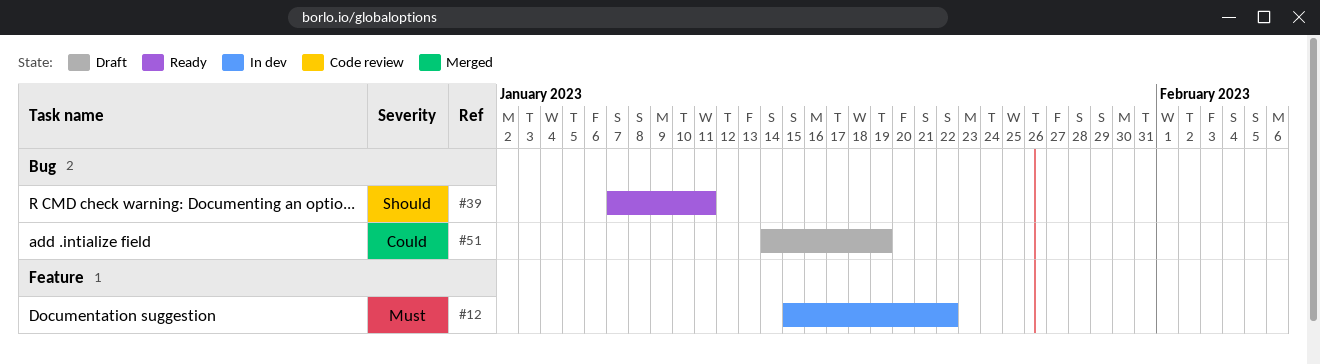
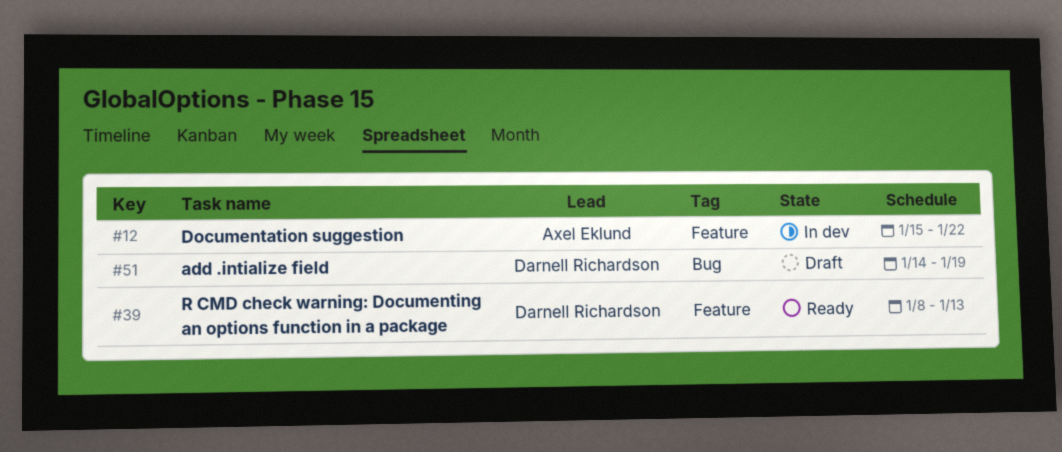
#39, label: Bug -> Feature
#39, start: Jan 7 -> Jan 8
#39, due: Jan 11 -> Jan 13

